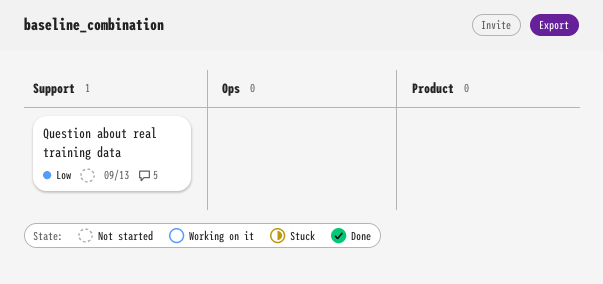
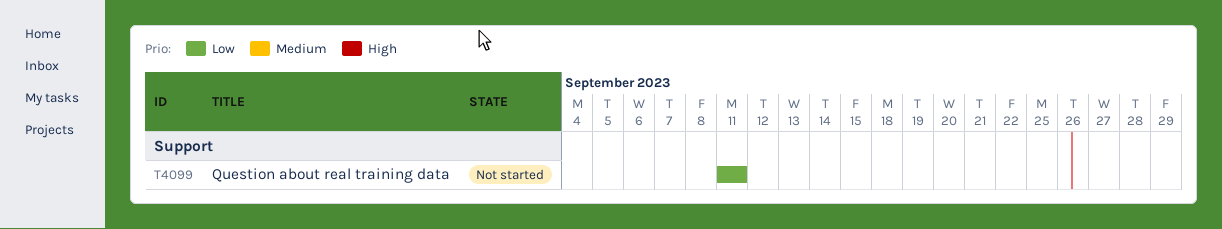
Question about real training data, due: Sep 13 -> Sep 11

